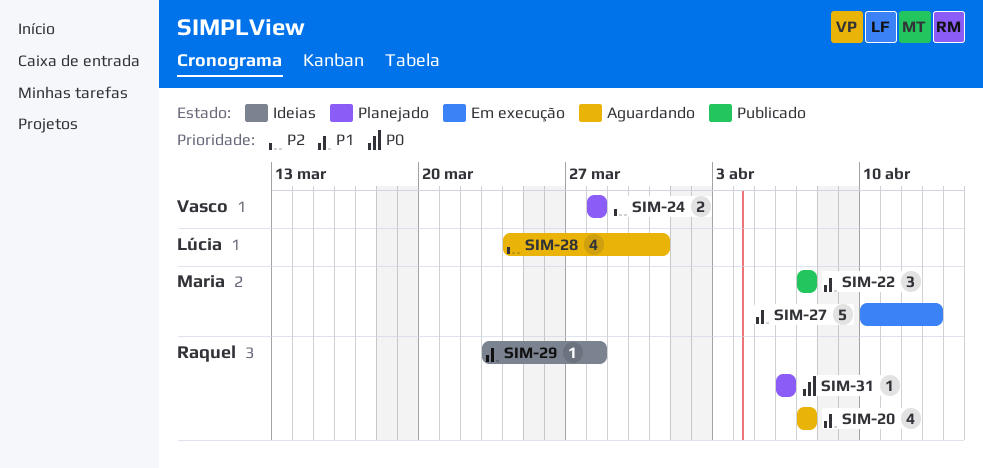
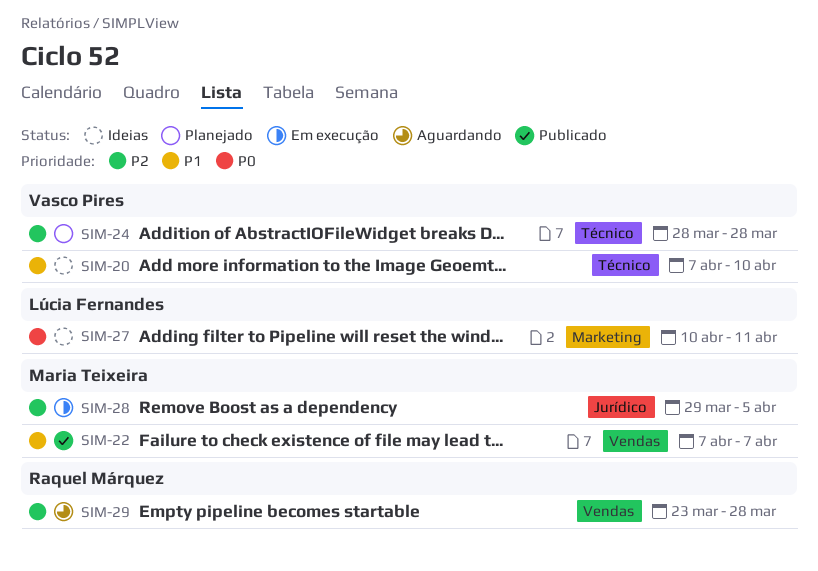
SIM-20, status: Aguardando -> Ideias
SIM-20, owner: Raquel Márquez -> Vasco Pires
SIM-20, due: Apr 7 -> Apr 10
SIM-27, status: Em execução -> Ideias
SIM-27, owner: Maria Teixeira -> Lúcia Fernandes
SIM-27, priority: P1 -> P0
SIM-27, due: Apr 13 -> Apr 11
SIM-28, status: Aguardando -> Em execução
SIM-28, owner: Lúcia Fernandes -> Maria Teixeira
SIM-28, start: Mar 24 -> Mar 29
SIM-28, due: Mar 31 -> Apr 5
SIM-29, status: Ideias -> Aguardando
SIM-29, priority: P1 -> P2
SIM-31: present -> none

